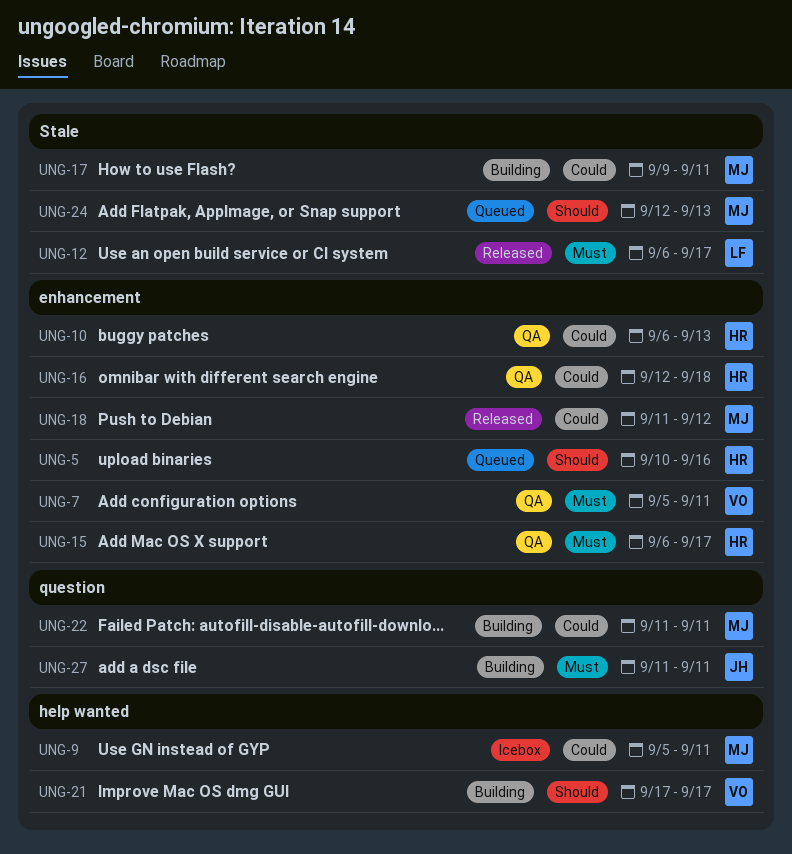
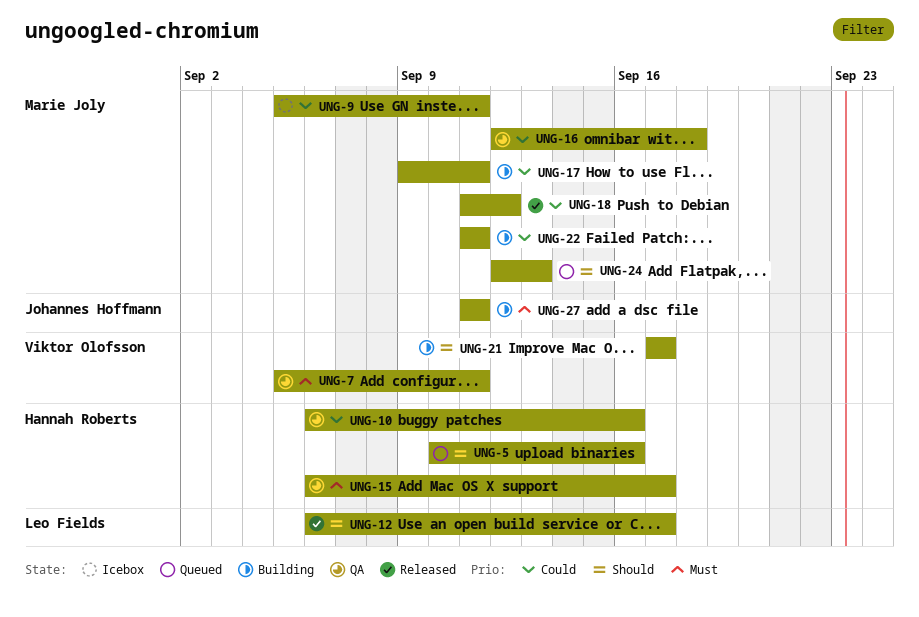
UNG-10, due: Sep 13 -> Sep 16
UNG-12, priority: Must -> Should
UNG-16, owner: Hannah Roberts -> Marie Joly

